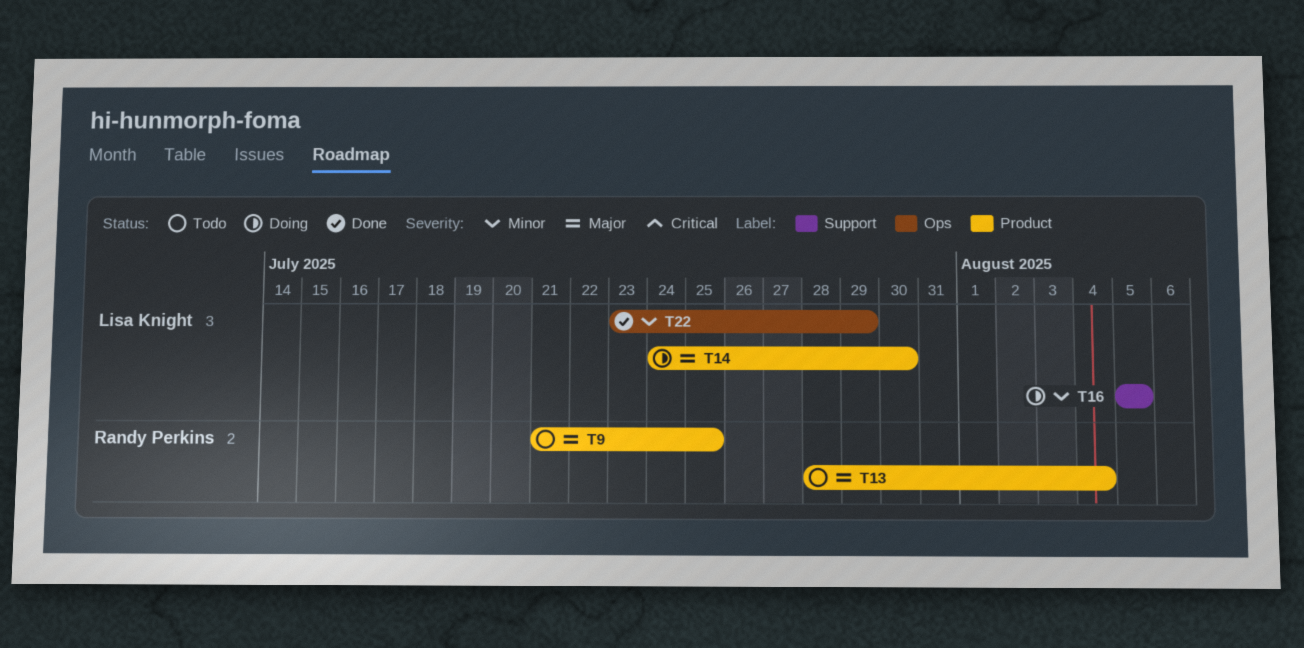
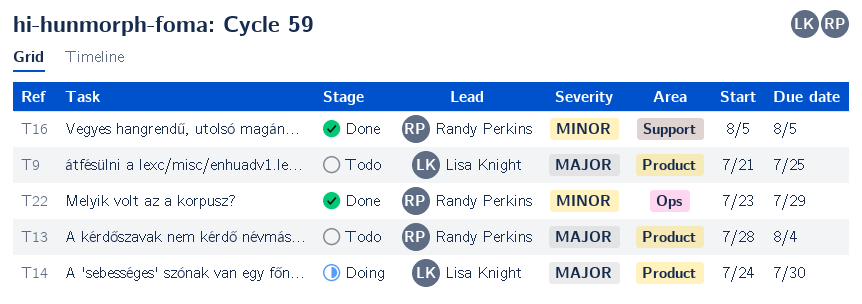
T9, owner: Randy Perkins -> Lisa Knight
T16, status: Doing -> Done
T16, owner: Lisa Knight -> Randy Perkins
T22, owner: Lisa Knight -> Randy Perkins

